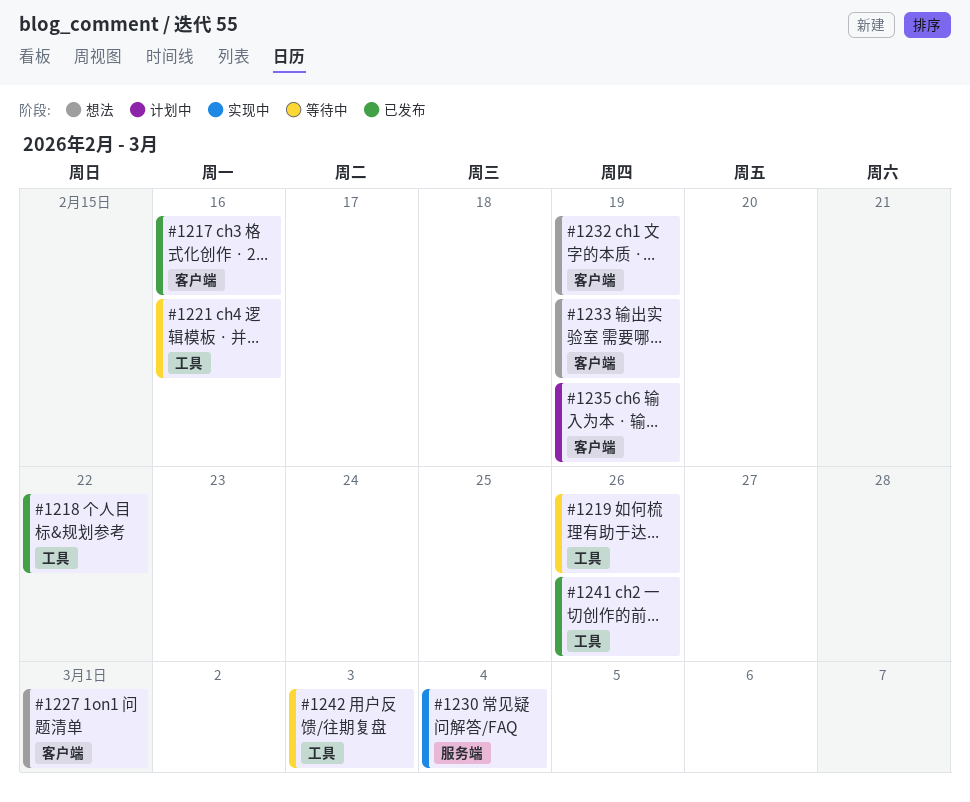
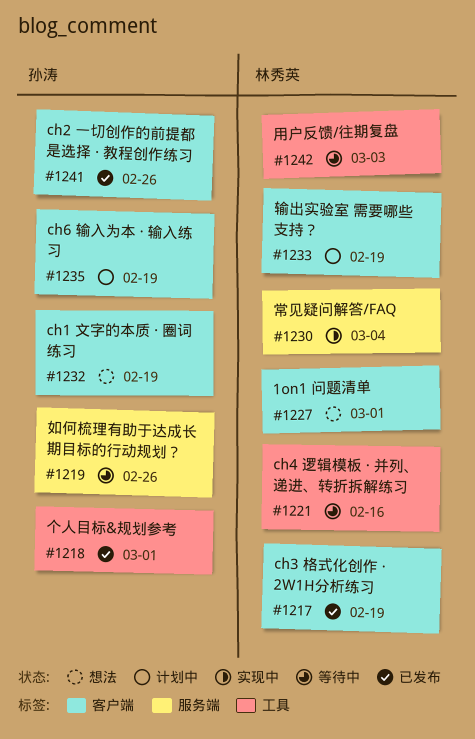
#1217, due: Feb 16 -> Feb 19
#1218, due: Feb 22 -> Mar 1
#1219, label: 工具 -> 服务端
#1233, status: 想法 -> 计划中
#1241, label: 工具 -> 客户端

